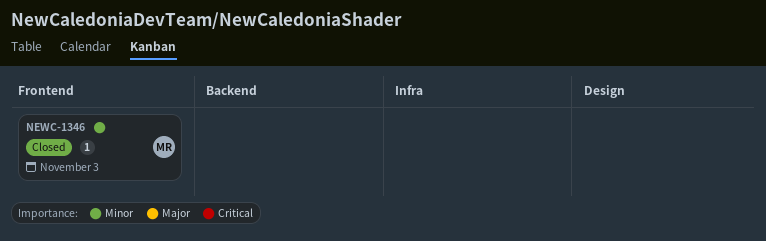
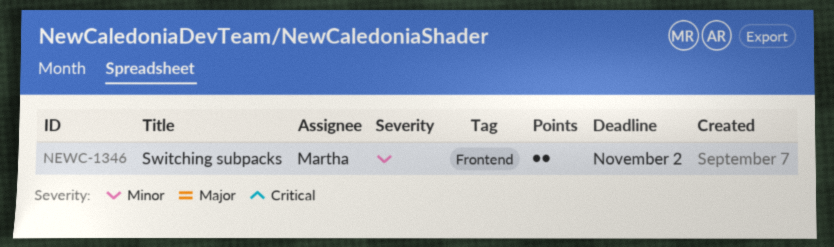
NEWC-1346, estimate: 1 -> 2
NEWC-1346, due: Nov 3 -> Nov 2

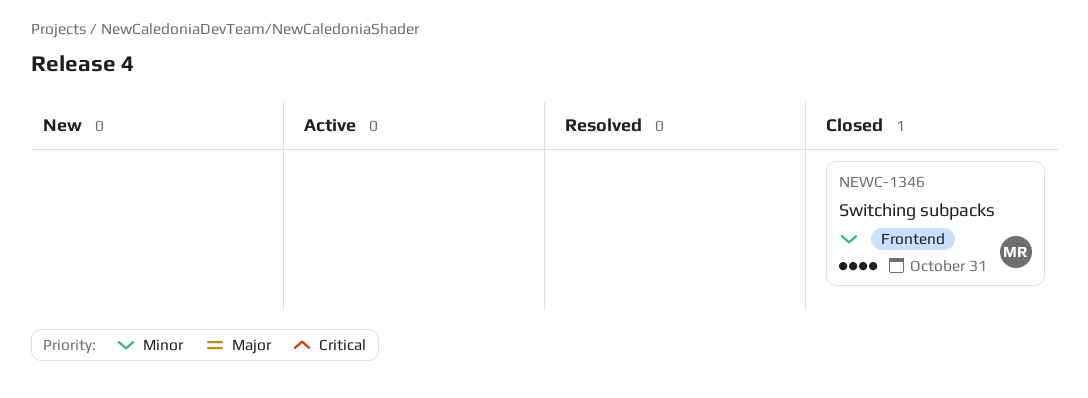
NEWC-1346, estimate: 2 -> 4
NEWC-1346, due: Nov 2 -> Oct 31

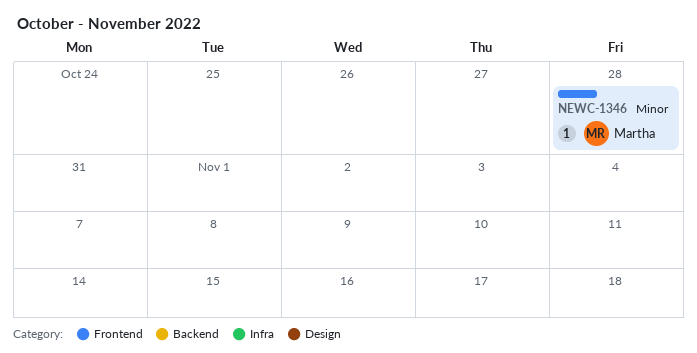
NEWC-1346, estimate: 4 -> 1
NEWC-1346, due: Oct 31 -> Oct 28

